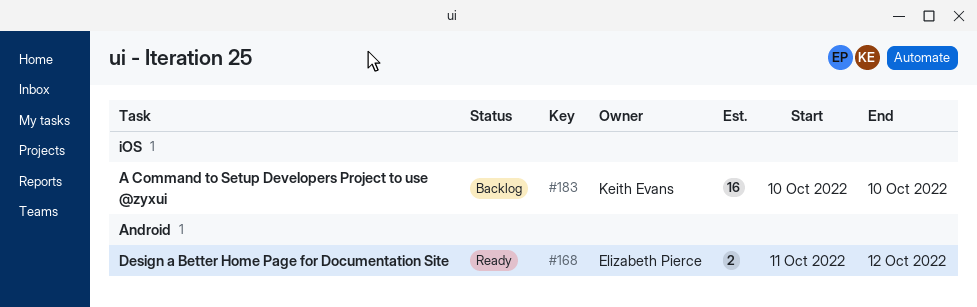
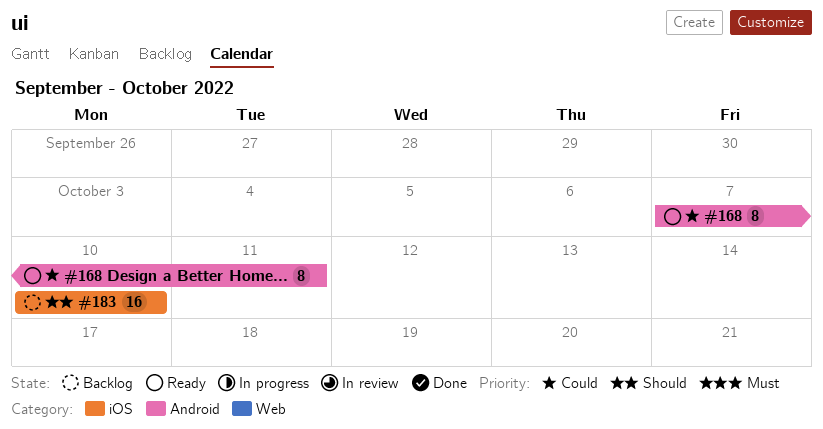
#168, estimate: 2 -> 8
#168, start: Oct 11 -> Oct 7
#168, due: Oct 12 -> Oct 11

